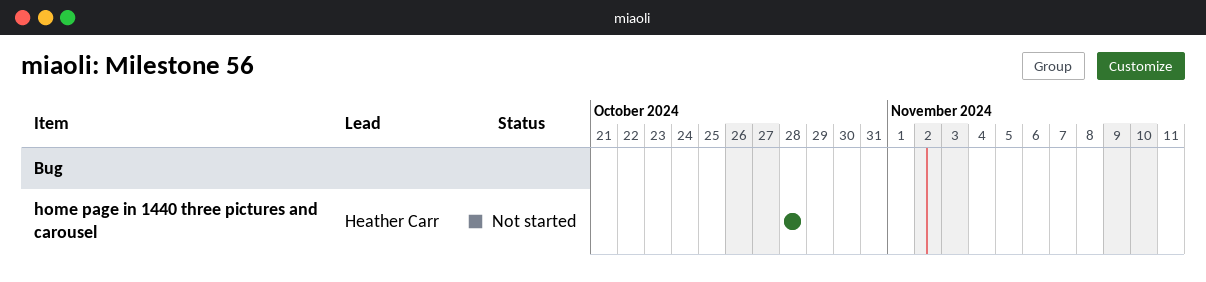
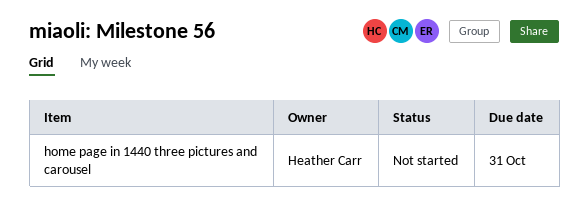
home page in 1440 three pictures and carousel, due: Oct 28 -> Oct 31

